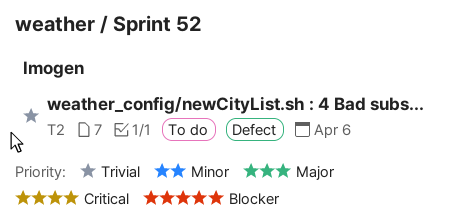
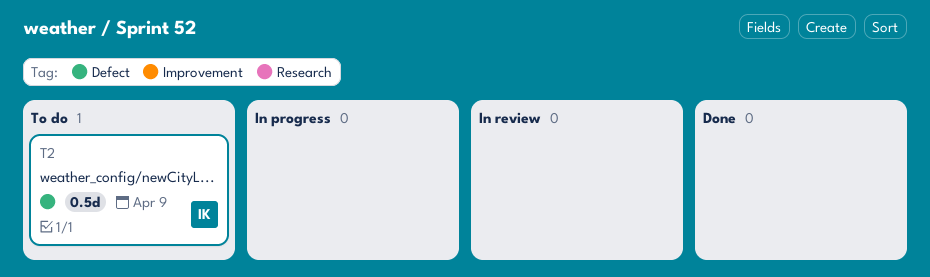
T2, due: Apr 6 -> Apr 9

